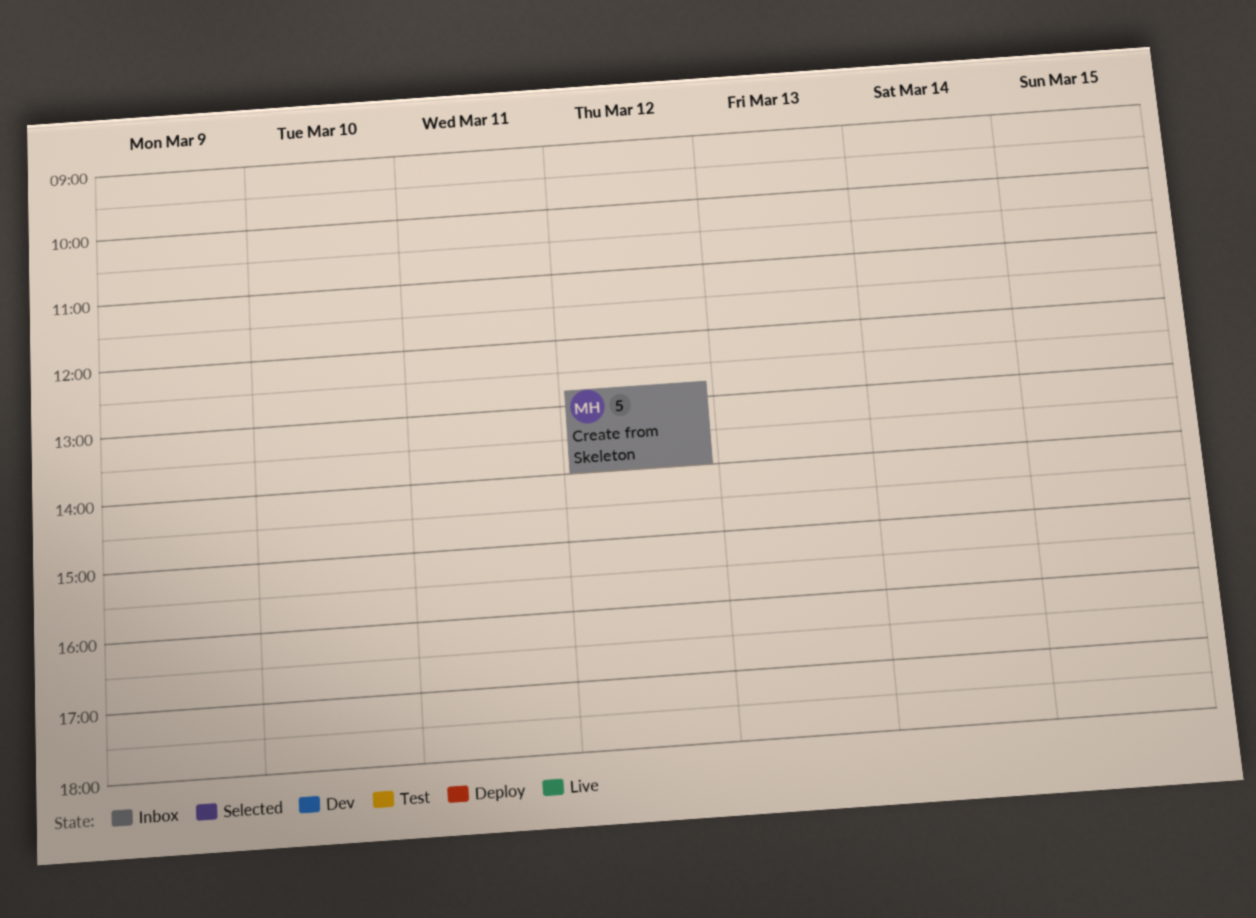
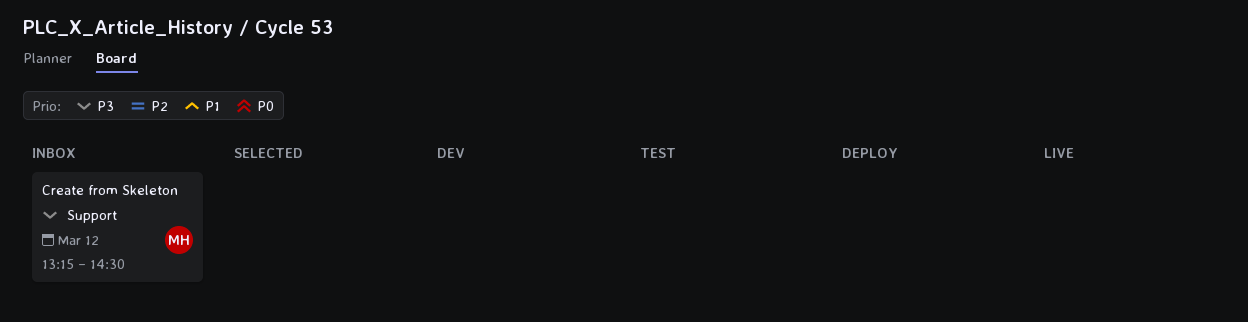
Create from Skeleton, begins: 12:45 -> 13:15
Create from Skeleton, ends: 14:00 -> 14:30

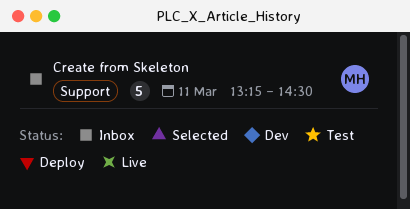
Create from Skeleton, day: Mar 12 -> Mar 11

